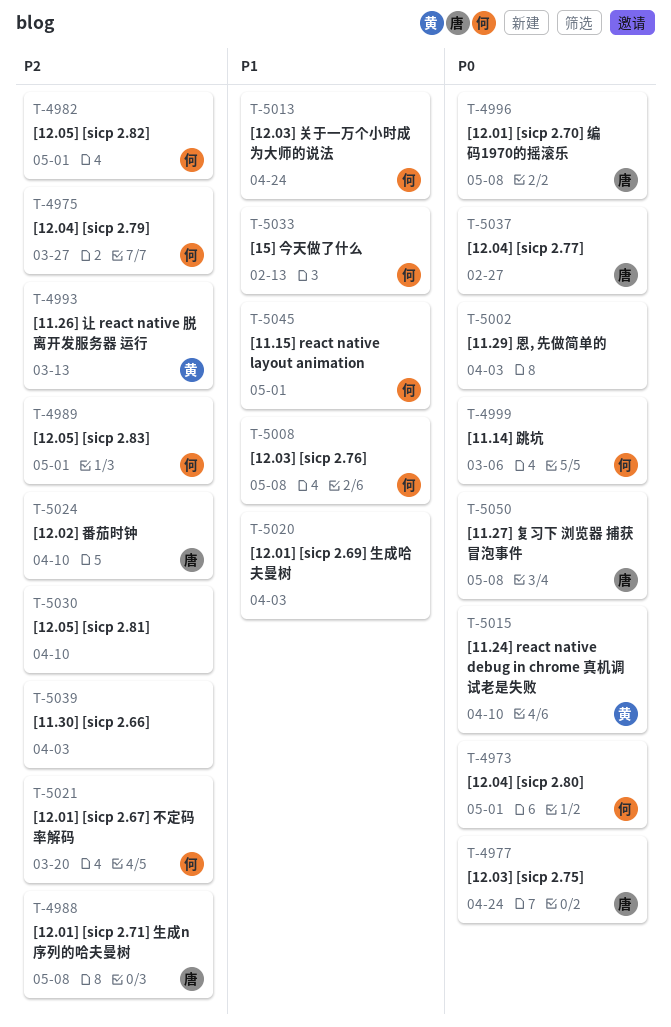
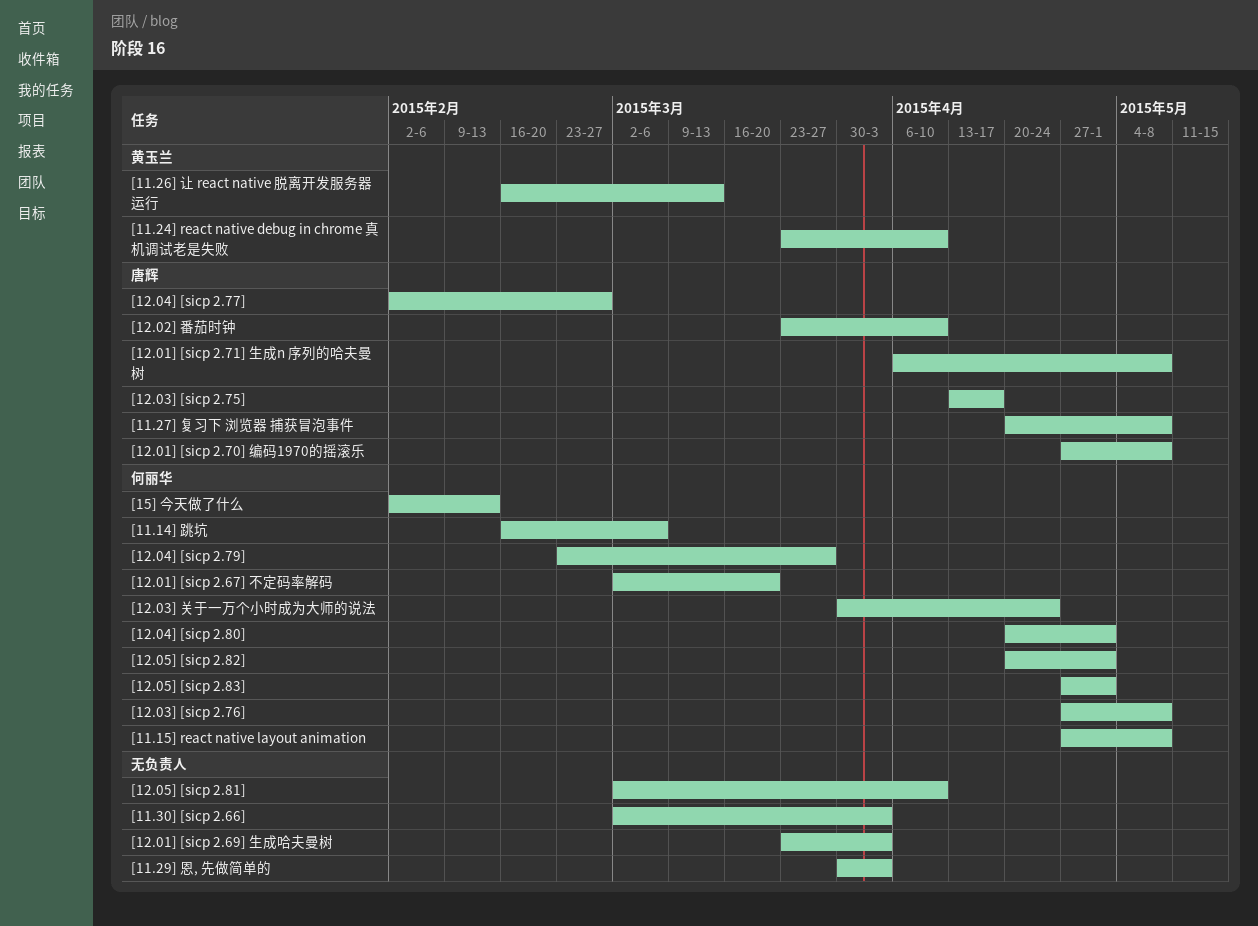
[11.15] react native layout animation, due: May 1 -> May 8
[12.03] [sicp 2.75], due: Apr 24 -> Apr 17

